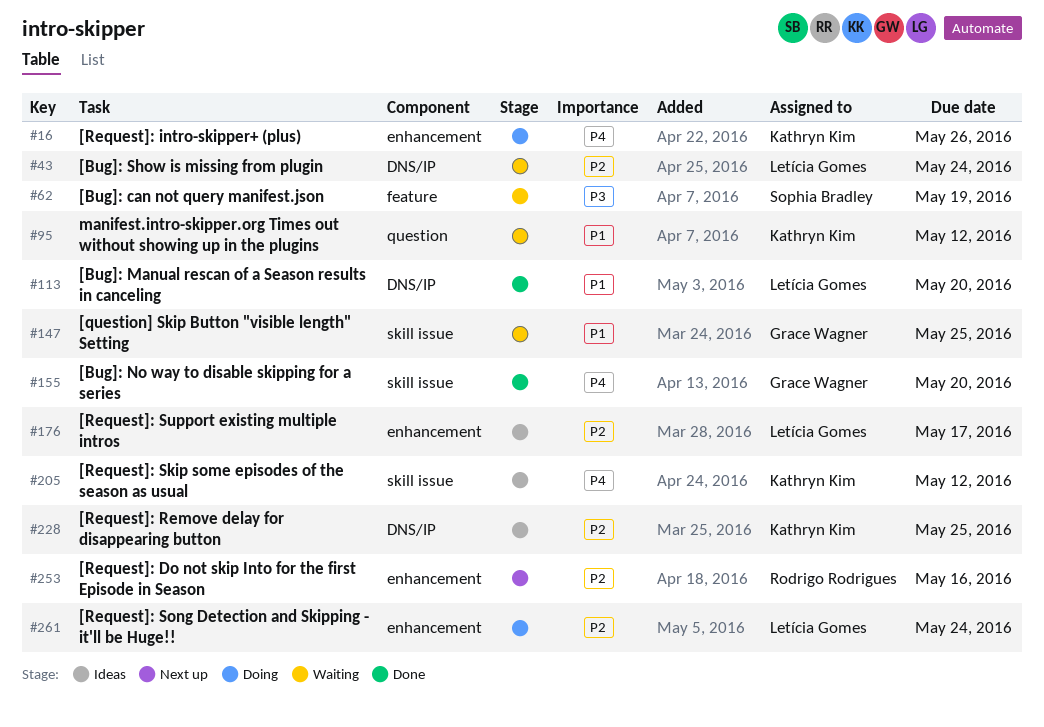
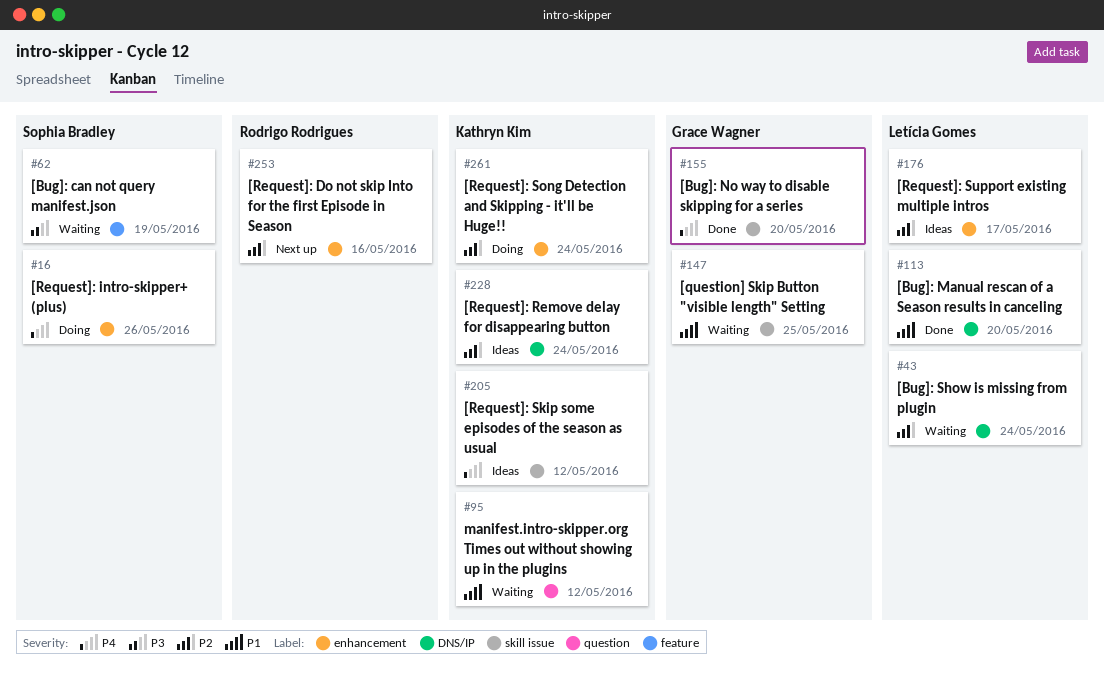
#16, owner: Kathryn Kim -> Sophia Bradley
#228, due: May 25 -> May 24
#261, owner: Letícia Gomes -> Kathryn Kim

